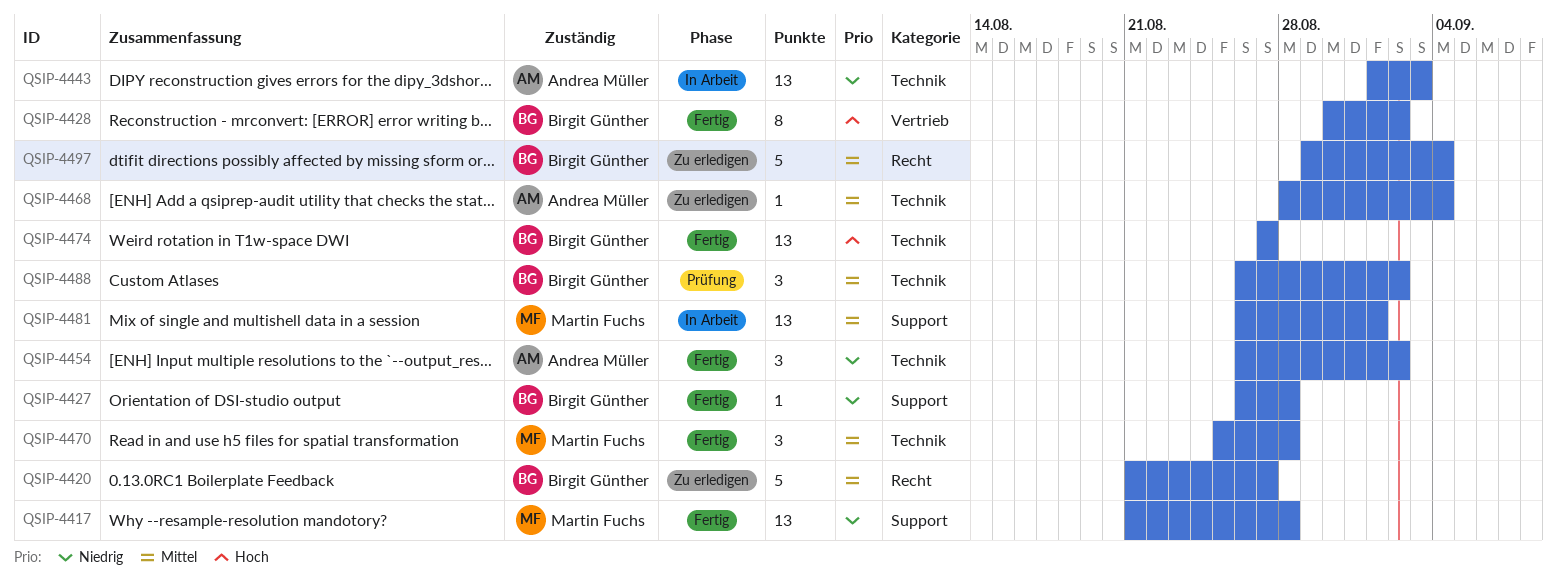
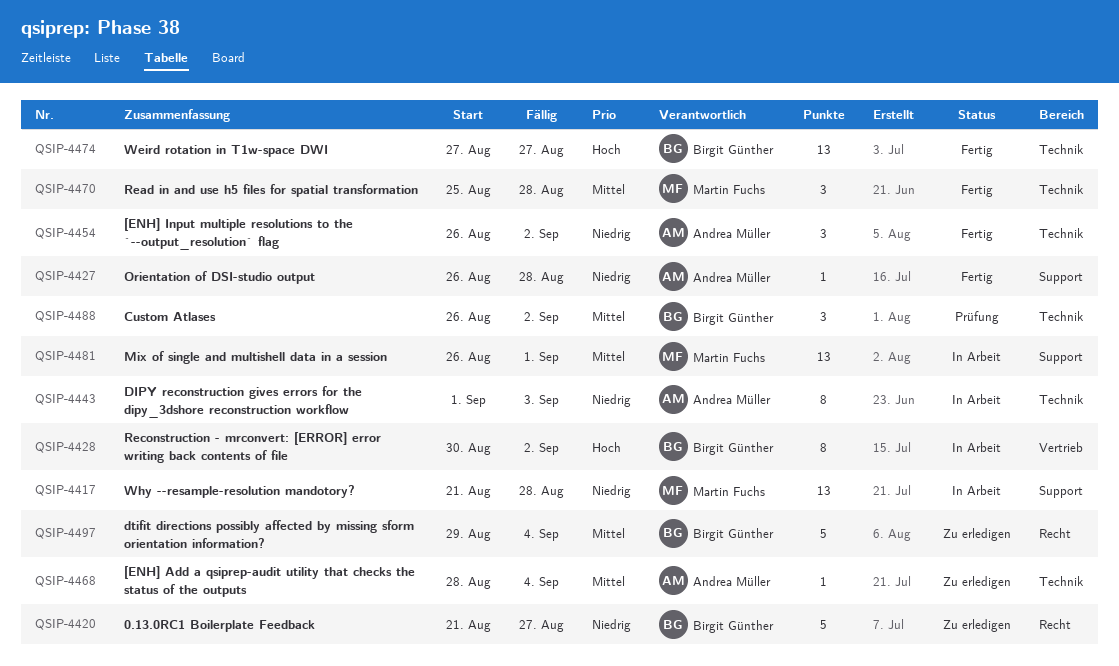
QSIP-4417, status: Fertig -> In Arbeit
QSIP-4420, priority: Mittel -> Niedrig
QSIP-4427, owner: Birgit Günther -> Andrea Müller
QSIP-4428, status: Fertig -> In Arbeit
QSIP-4443, estimate: 13 -> 8

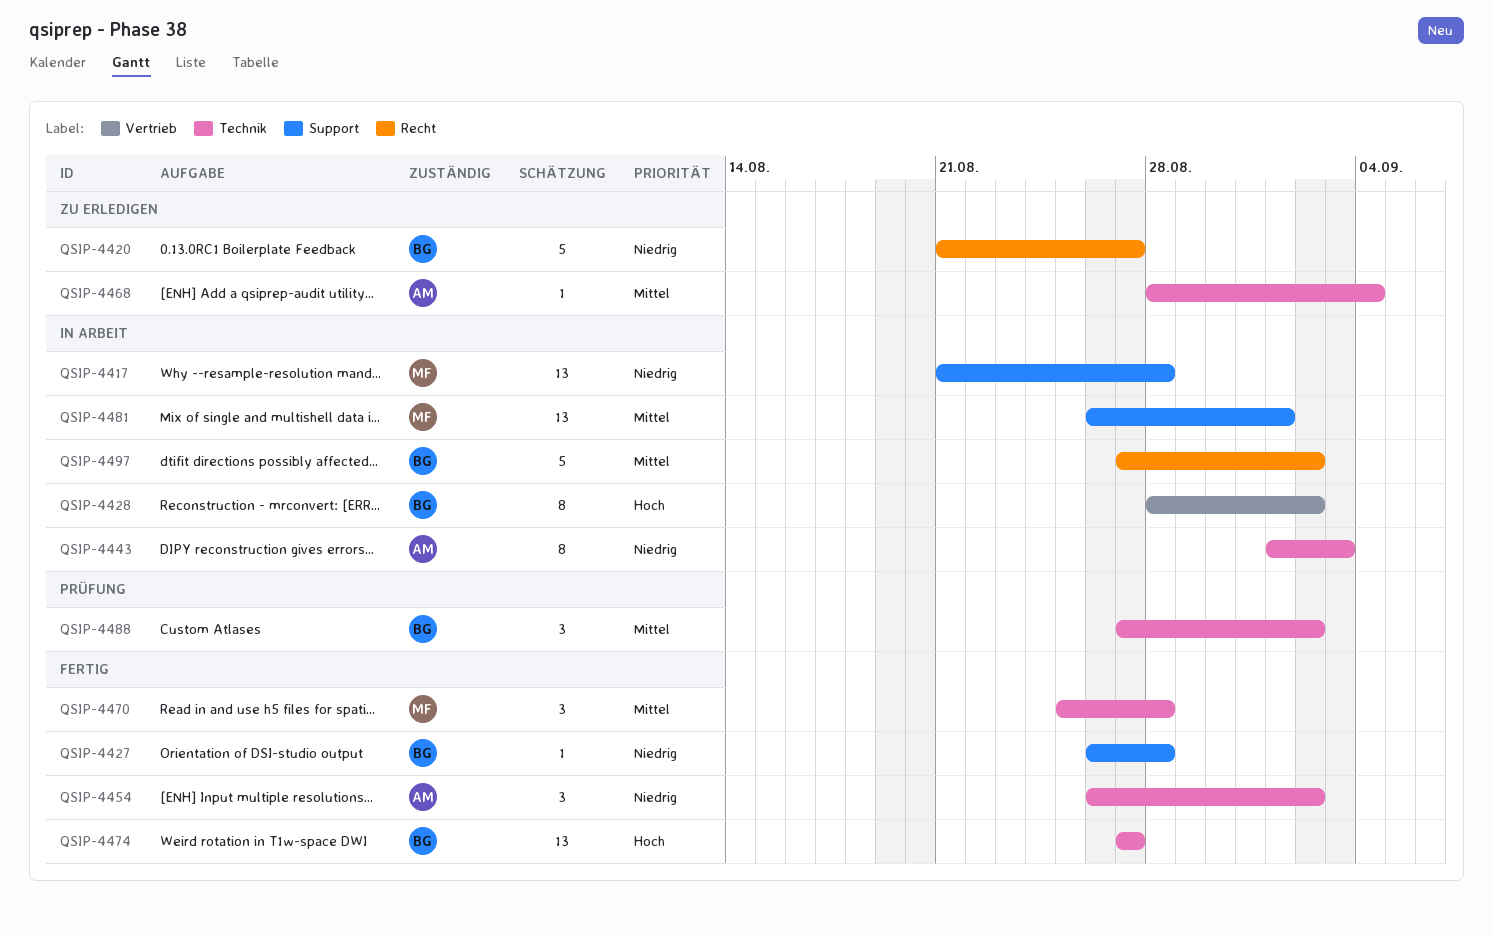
QSIP-4427, owner: Andrea Müller -> Birgit Günther
QSIP-4428, start: Aug 30 -> Aug 28
QSIP-4488, start: Aug 26 -> Aug 27
QSIP-4497, status: Zu erledigen -> In Arbeit
QSIP-4497, start: Aug 29 -> Aug 27
QSIP-4497, due: Sep 4 -> Sep 2

